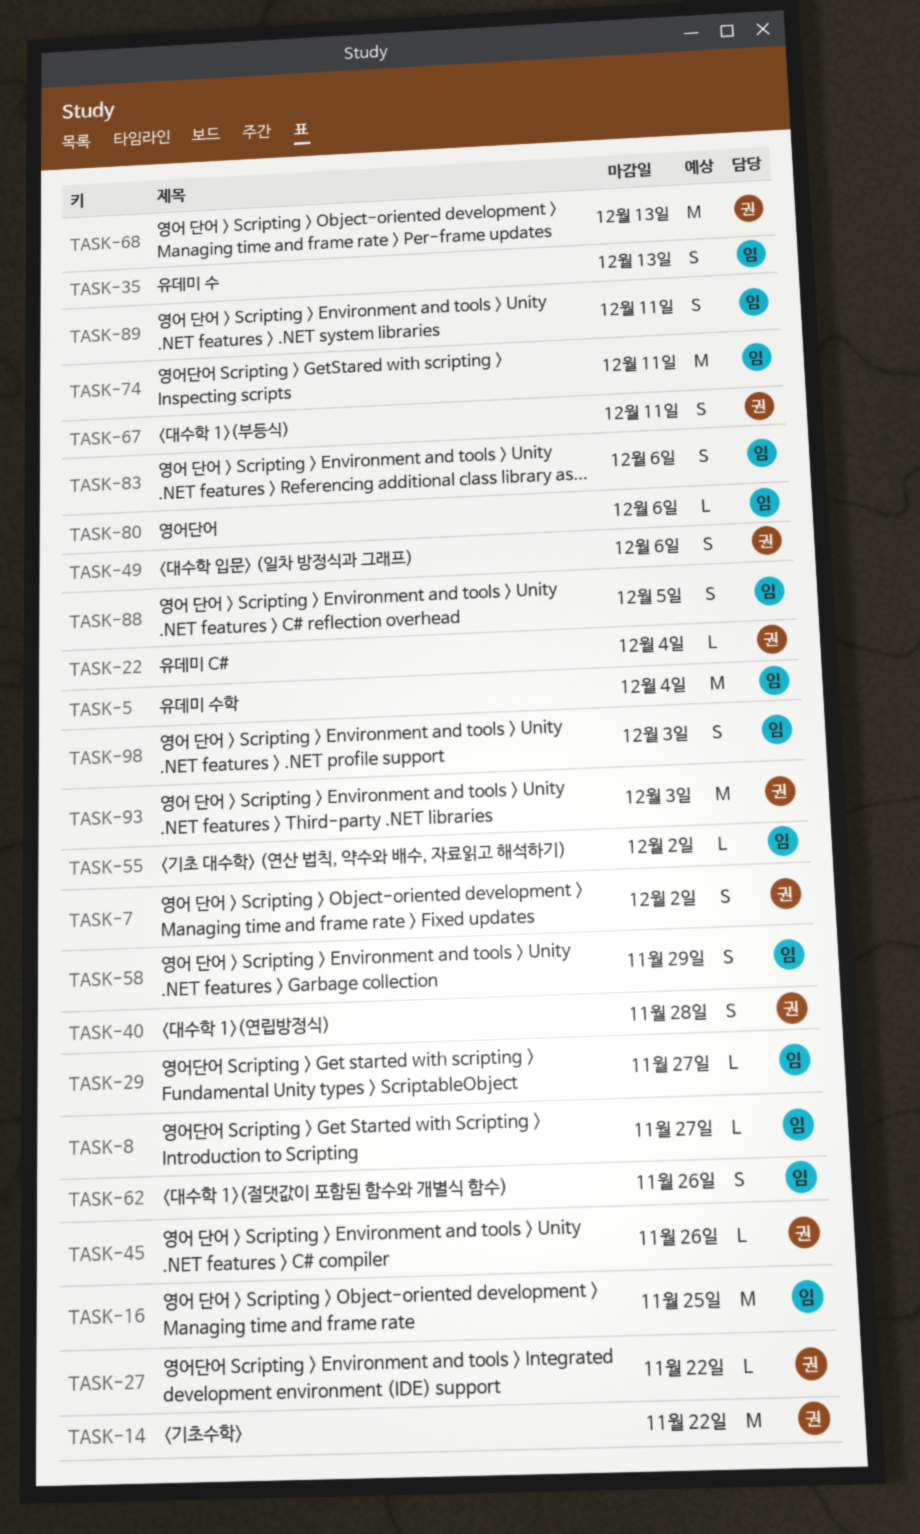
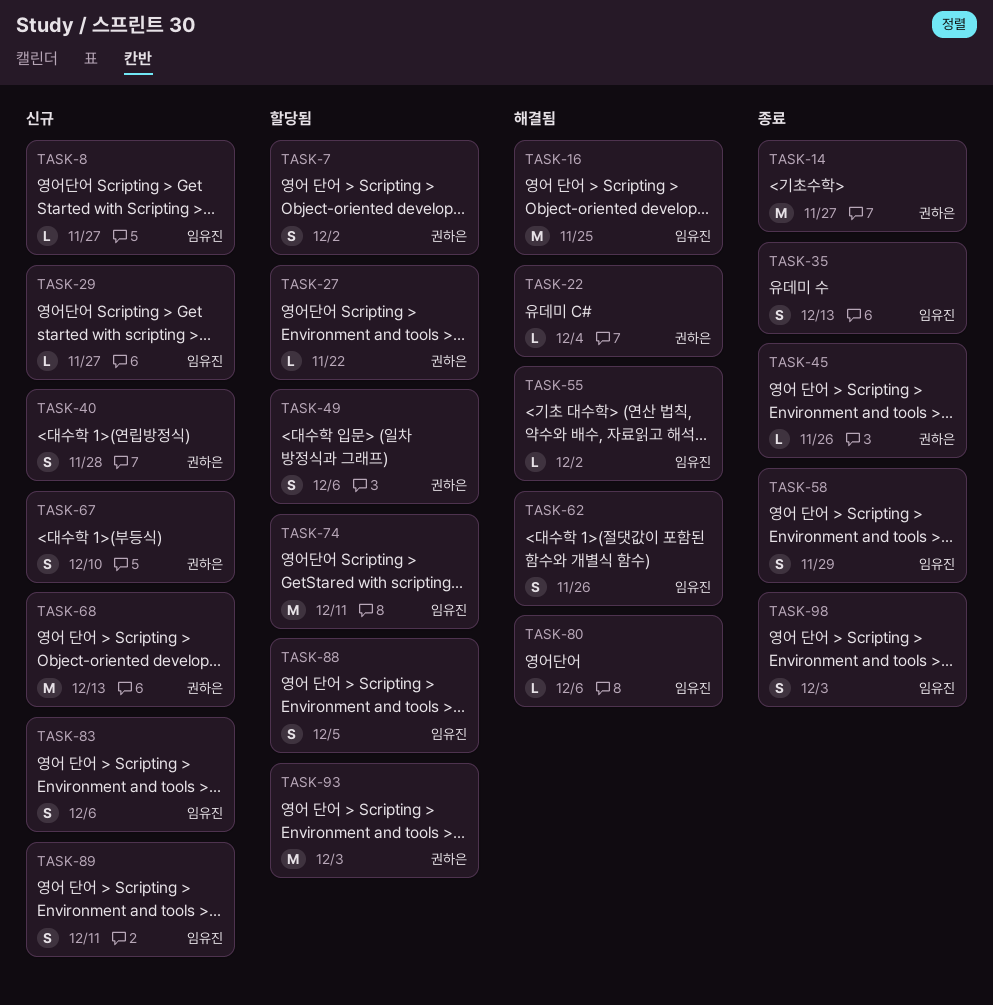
TASK-5: present -> none
TASK-14, due: Nov 22 -> Nov 27
TASK-67, due: Dec 11 -> Dec 10

